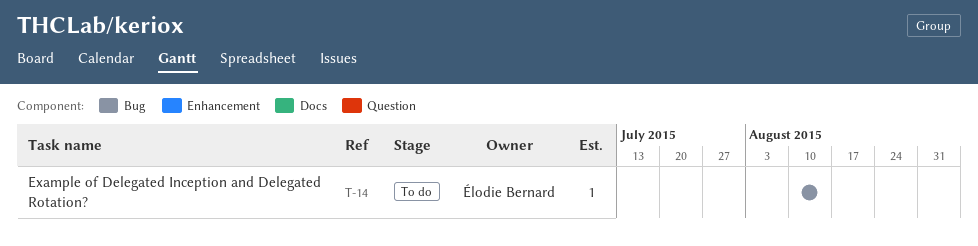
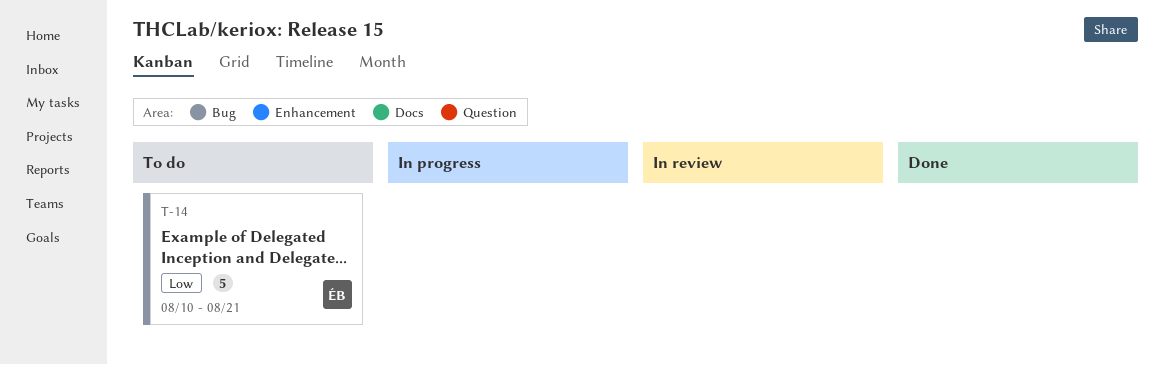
T-14, estimate: 1 -> 5
T-14, due: Aug 14 -> Aug 21

